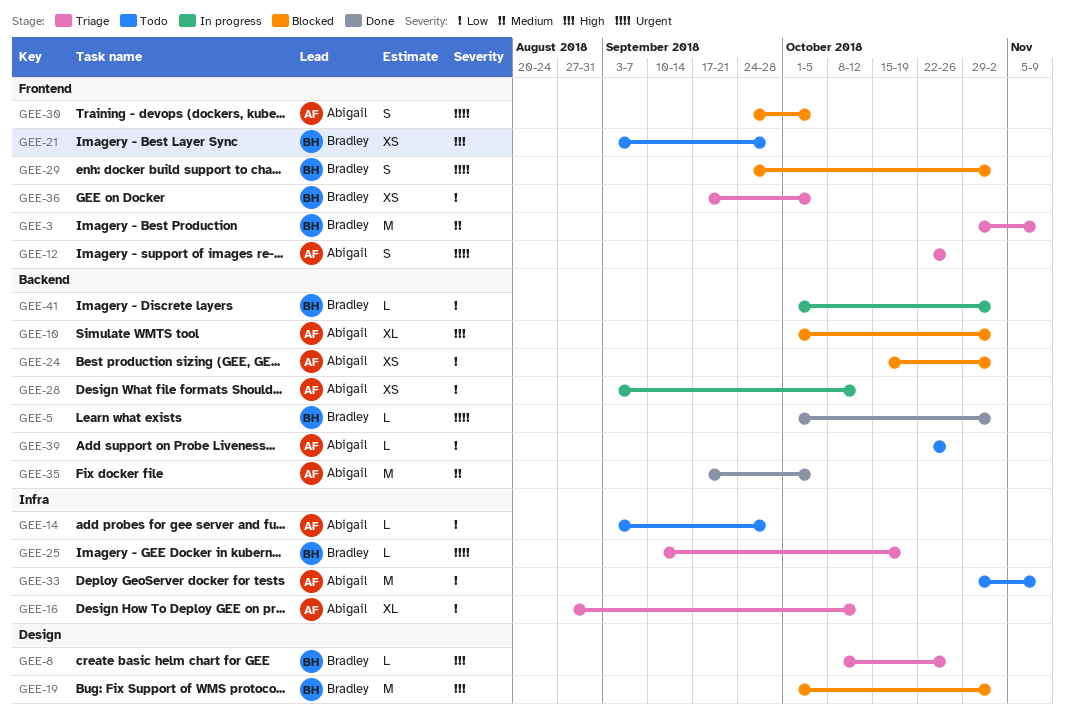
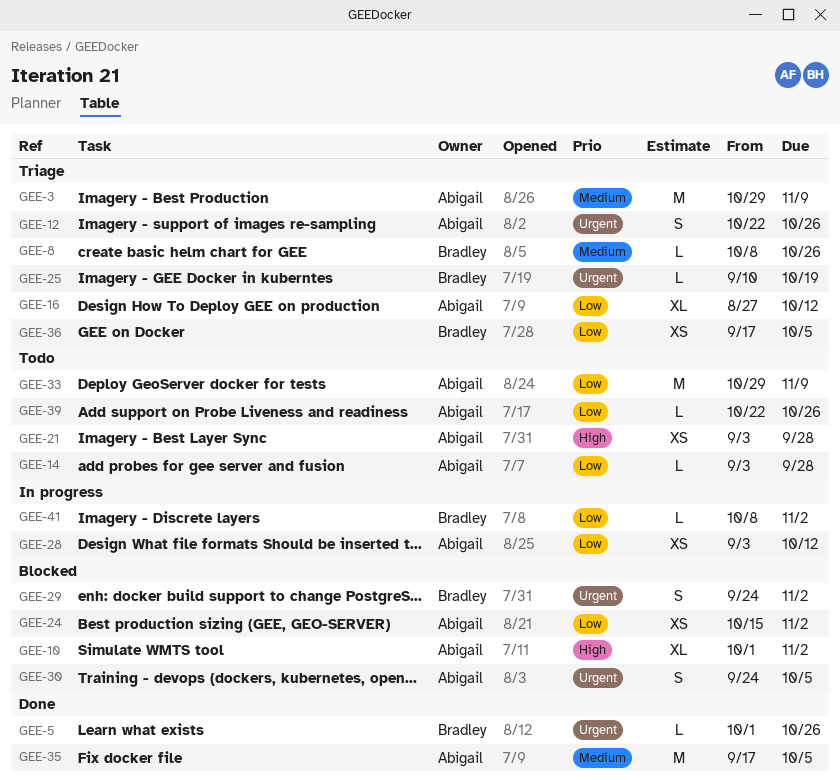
GEE-3, owner: Bradley -> Abigail
GEE-5, due: Nov 2 -> Oct 26
GEE-8, priority: High -> Medium
GEE-19: present -> none
GEE-21, owner: Bradley -> Abigail
GEE-41, start: Oct 1 -> Oct 8

